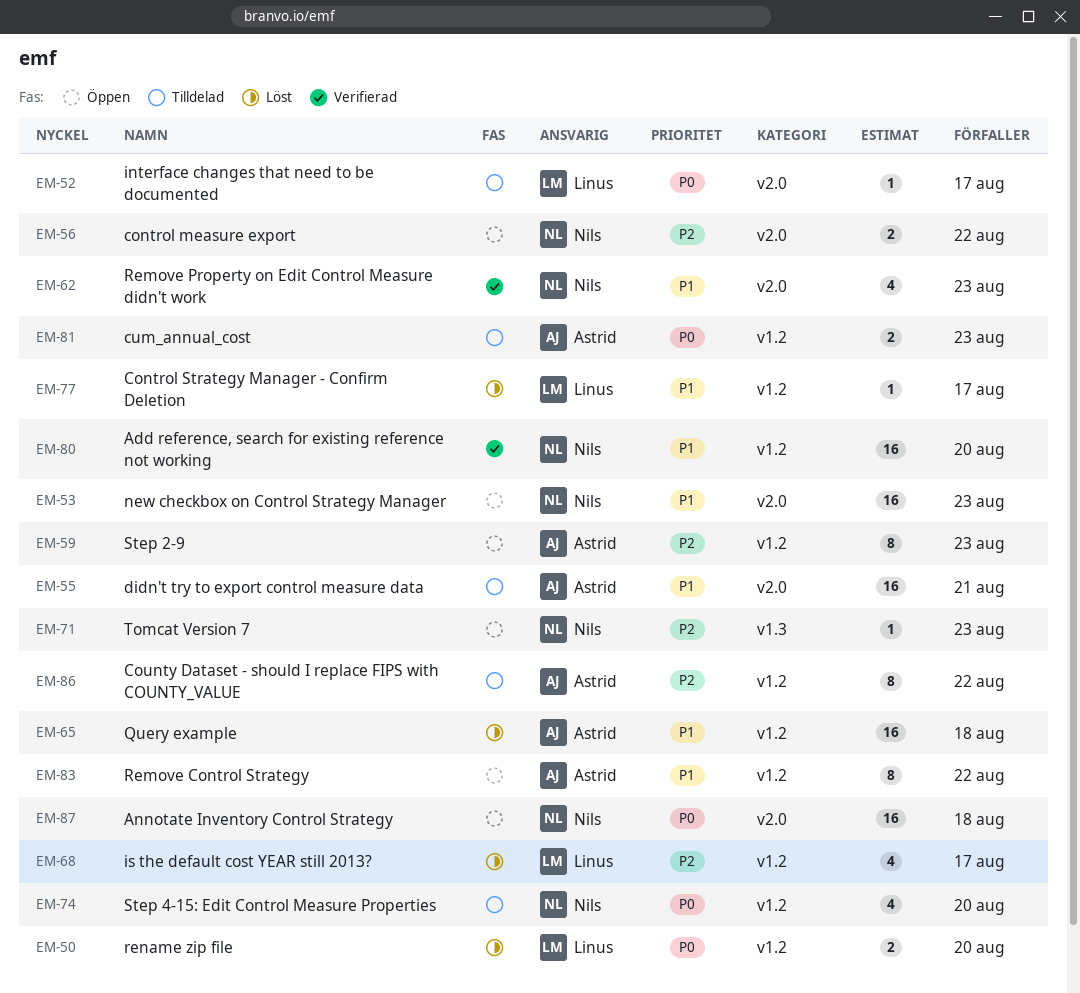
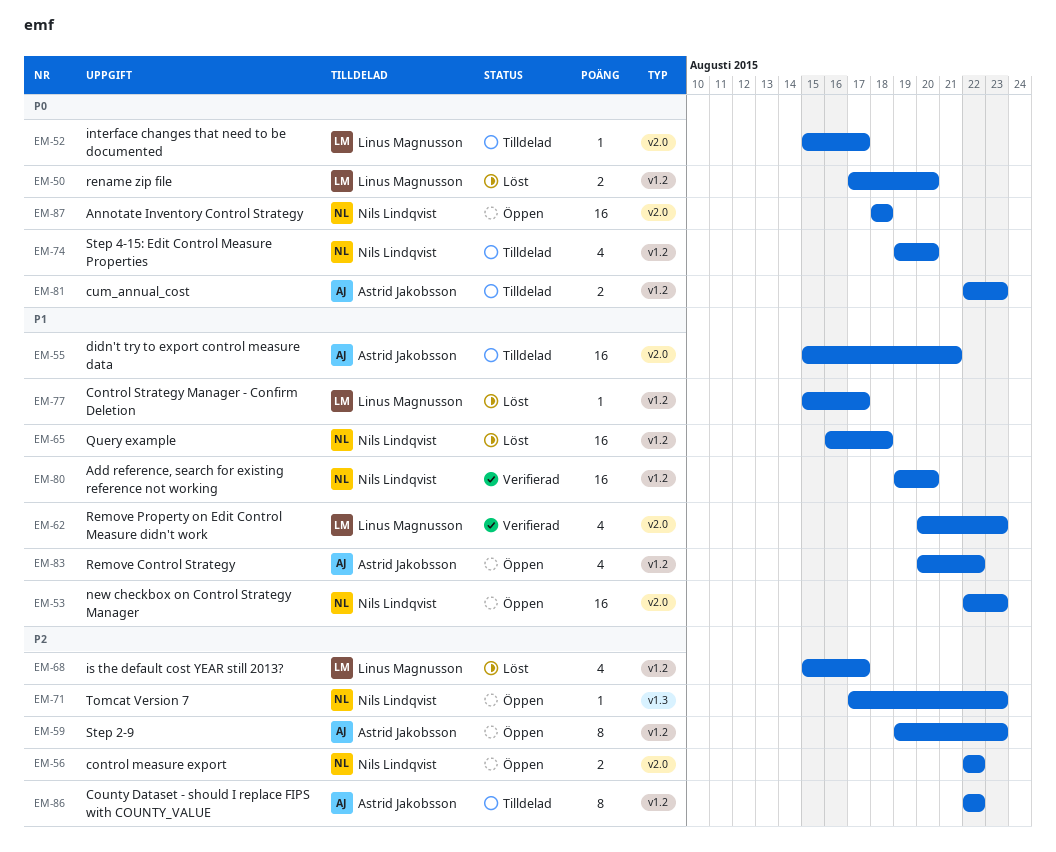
EM-62, owner: Nils Lindqvist -> Linus Magnusson
EM-65, owner: Astrid Jakobsson -> Nils Lindqvist
EM-83, estimate: 8 -> 4

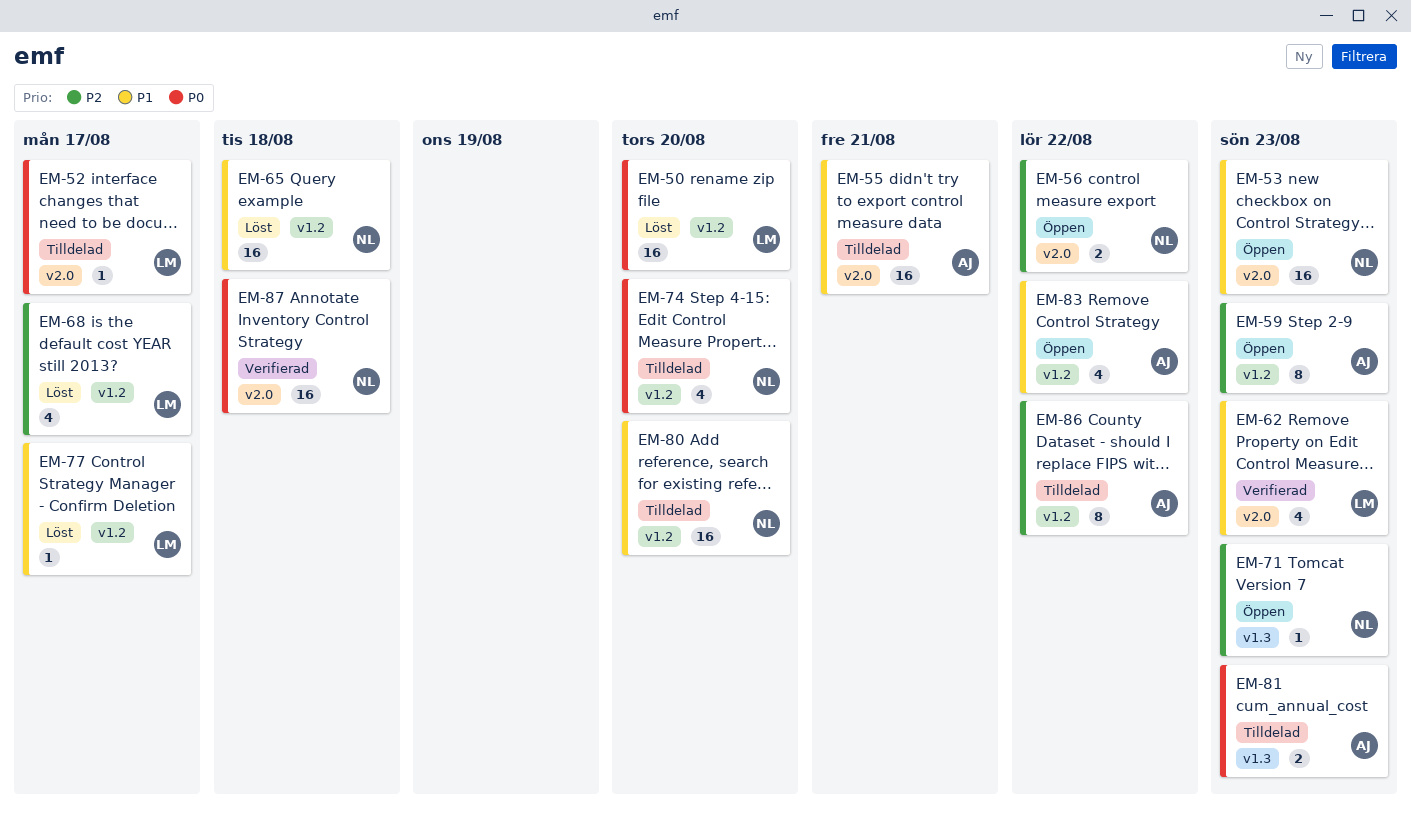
EM-50, estimate: 2 -> 16
EM-80, status: Verifierad -> Tilldelad
EM-81, label: v1.2 -> v1.3
EM-87, status: Öppen -> Verifierad

